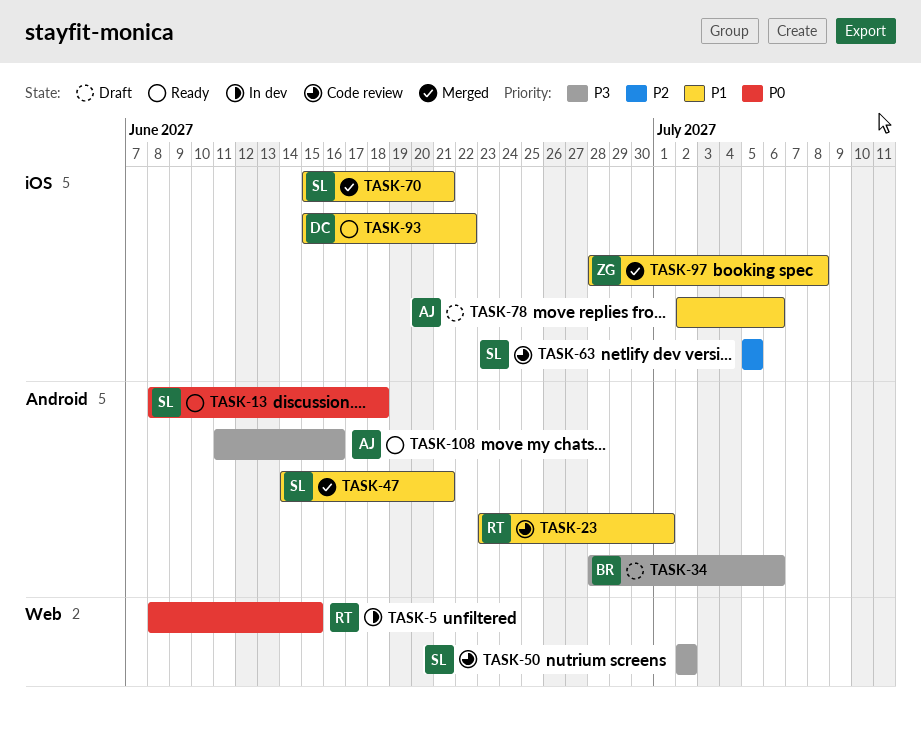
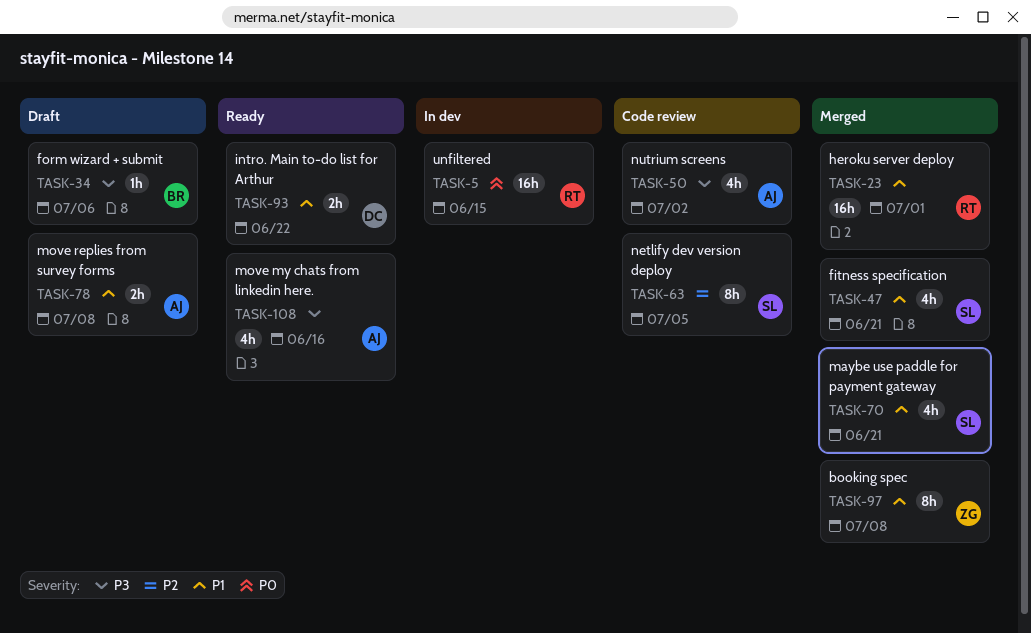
TASK-13: present -> none
TASK-23, status: Code review -> Merged
TASK-50, owner: SL -> AJ
TASK-78, due: Jul 6 -> Jul 8

